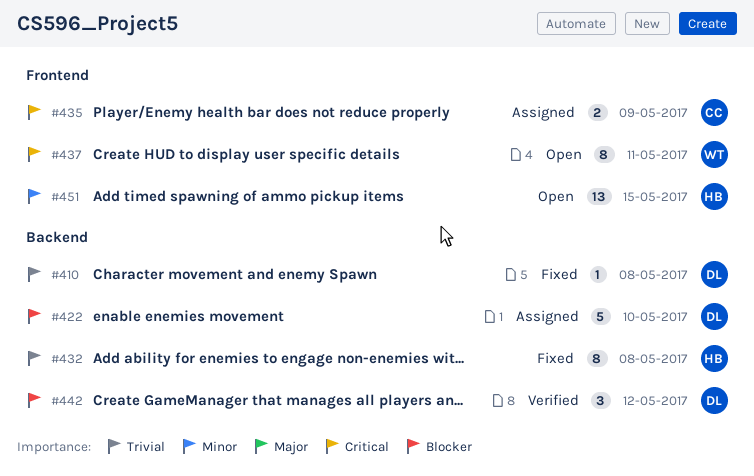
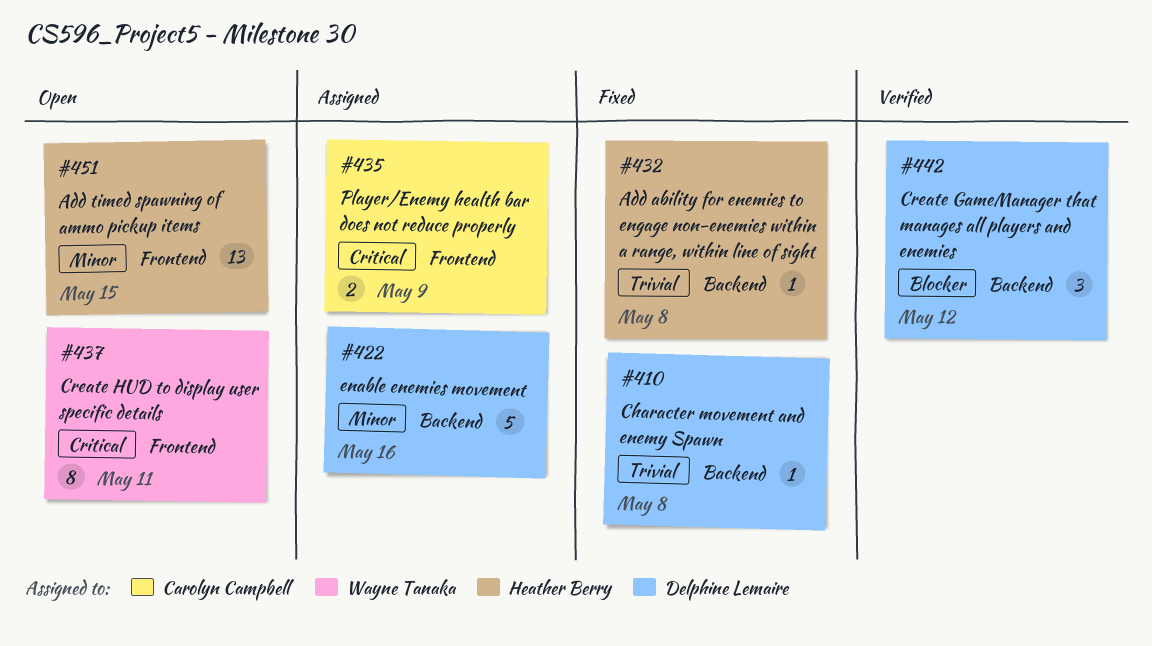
#422, priority: Blocker -> Minor
#422, due: May 10 -> May 16
#432, estimate: 8 -> 1

